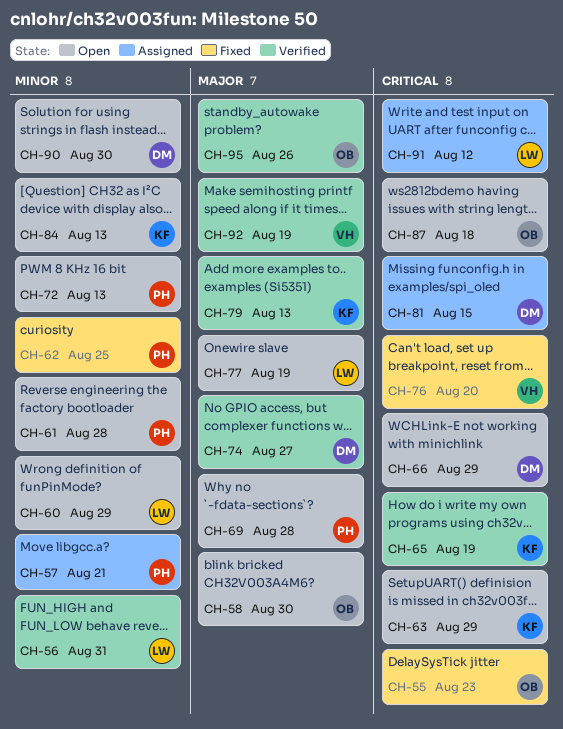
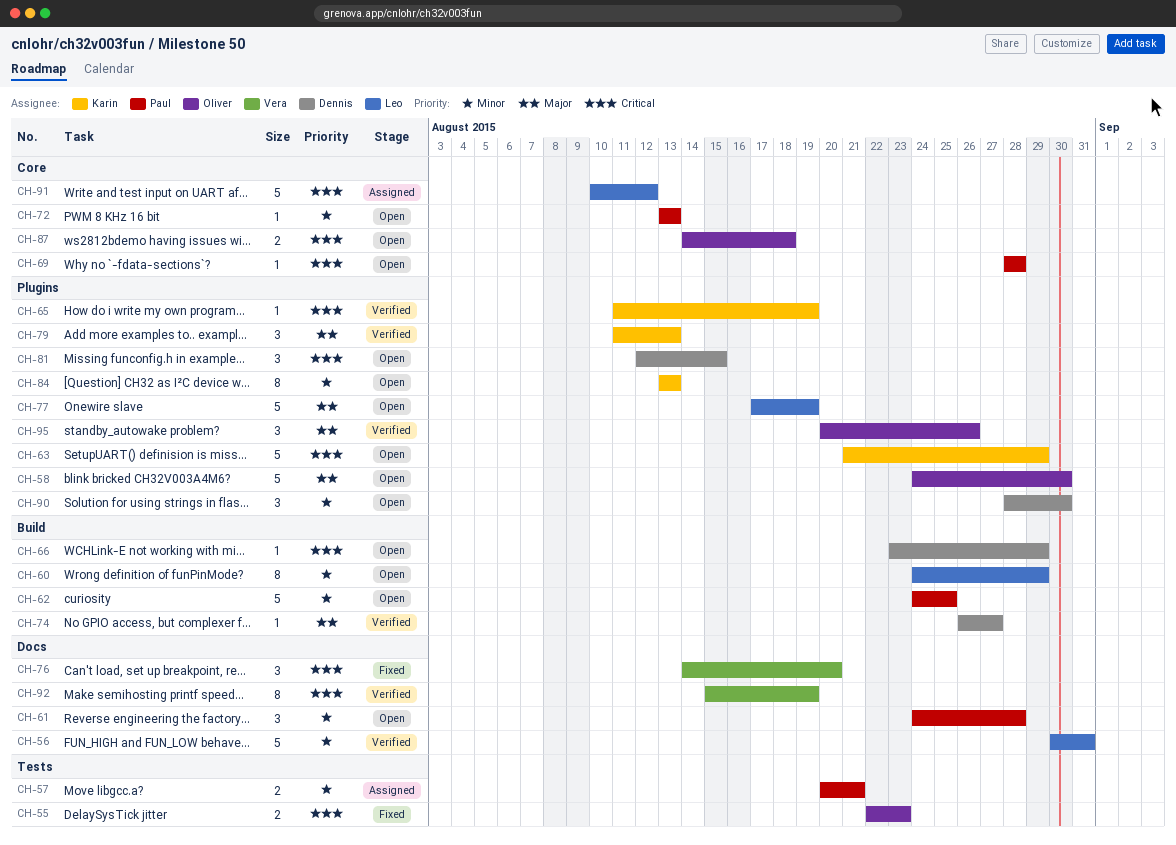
CH-62, status: Fixed -> Open
CH-69, priority: Major -> Critical
CH-81, status: Assigned -> Open
CH-92, priority: Major -> Critical

